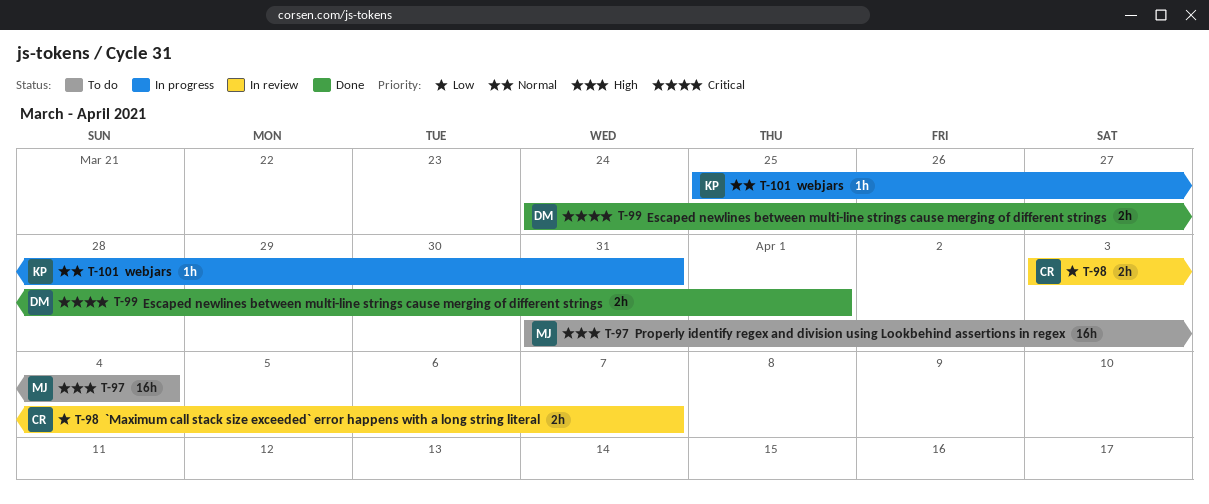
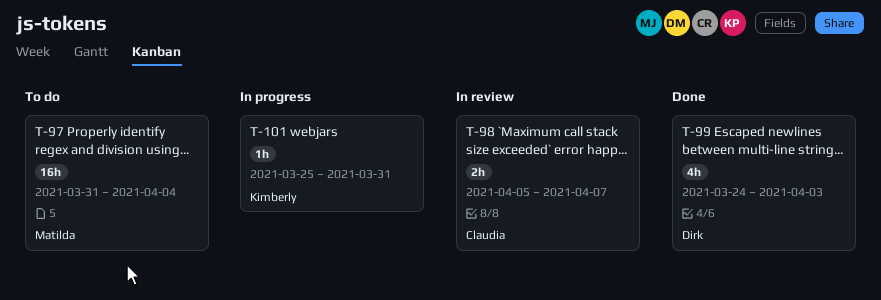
T-98, start: Apr 3 -> Apr 5
T-99, estimate: 2h -> 4h
T-99, due: Apr 1 -> Apr 3

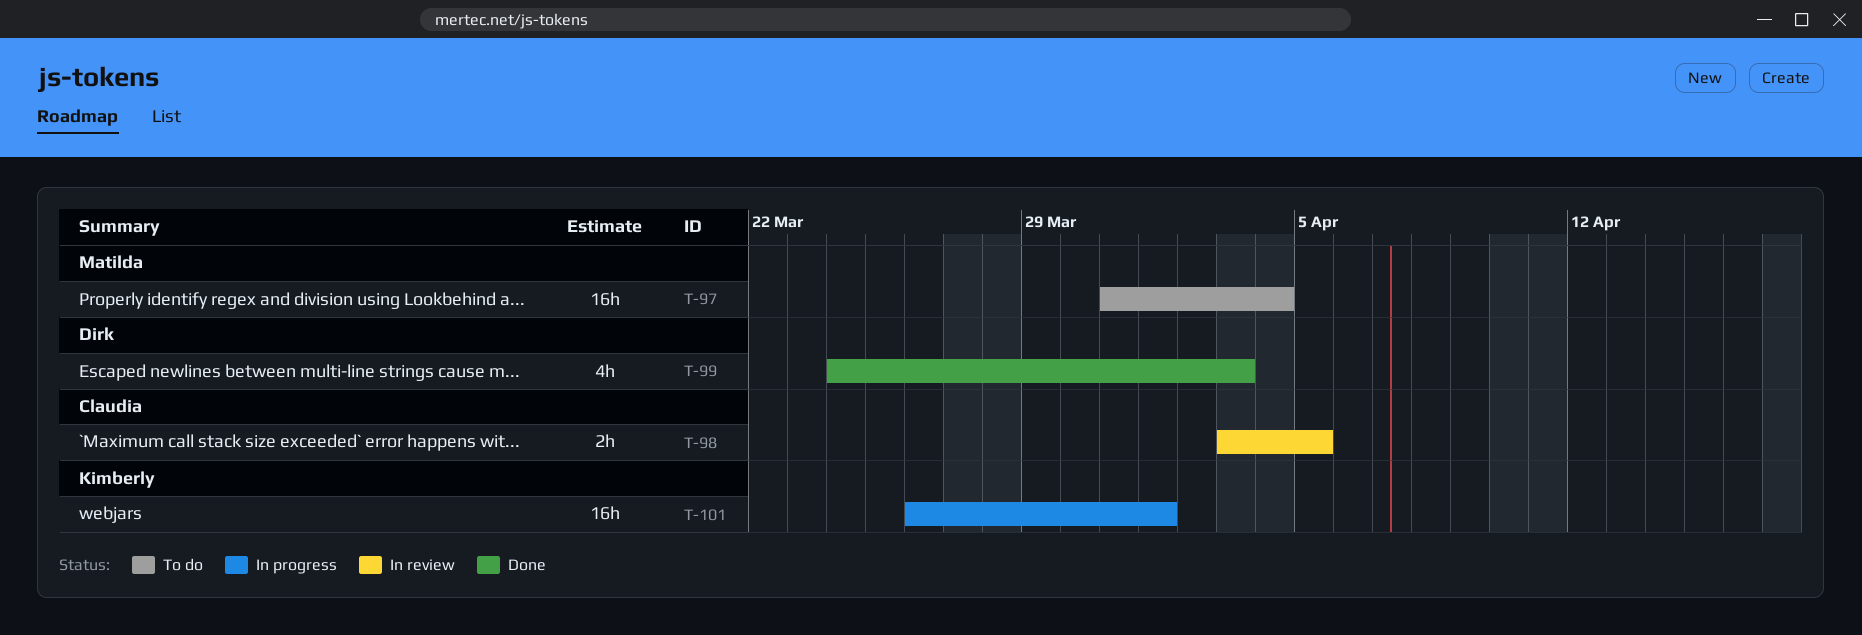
T-98, start: Apr 5 -> Apr 3
T-98, due: Apr 7 -> Apr 5
T-101, estimate: 1h -> 16h
T-101, start: Mar 25 -> Mar 26
T-101, due: Mar 31 -> Apr 1

